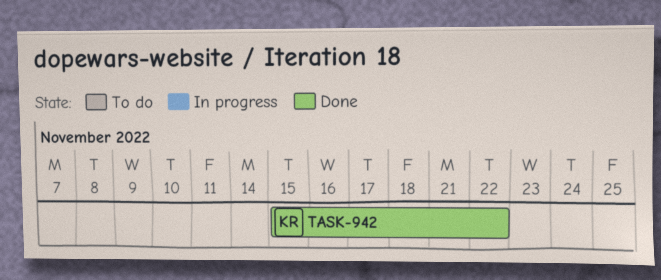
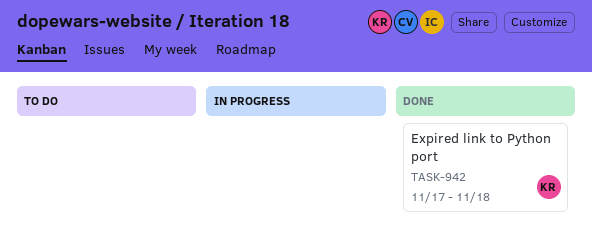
TASK-942, start: Nov 15 -> Nov 17
TASK-942, due: Nov 22 -> Nov 18

